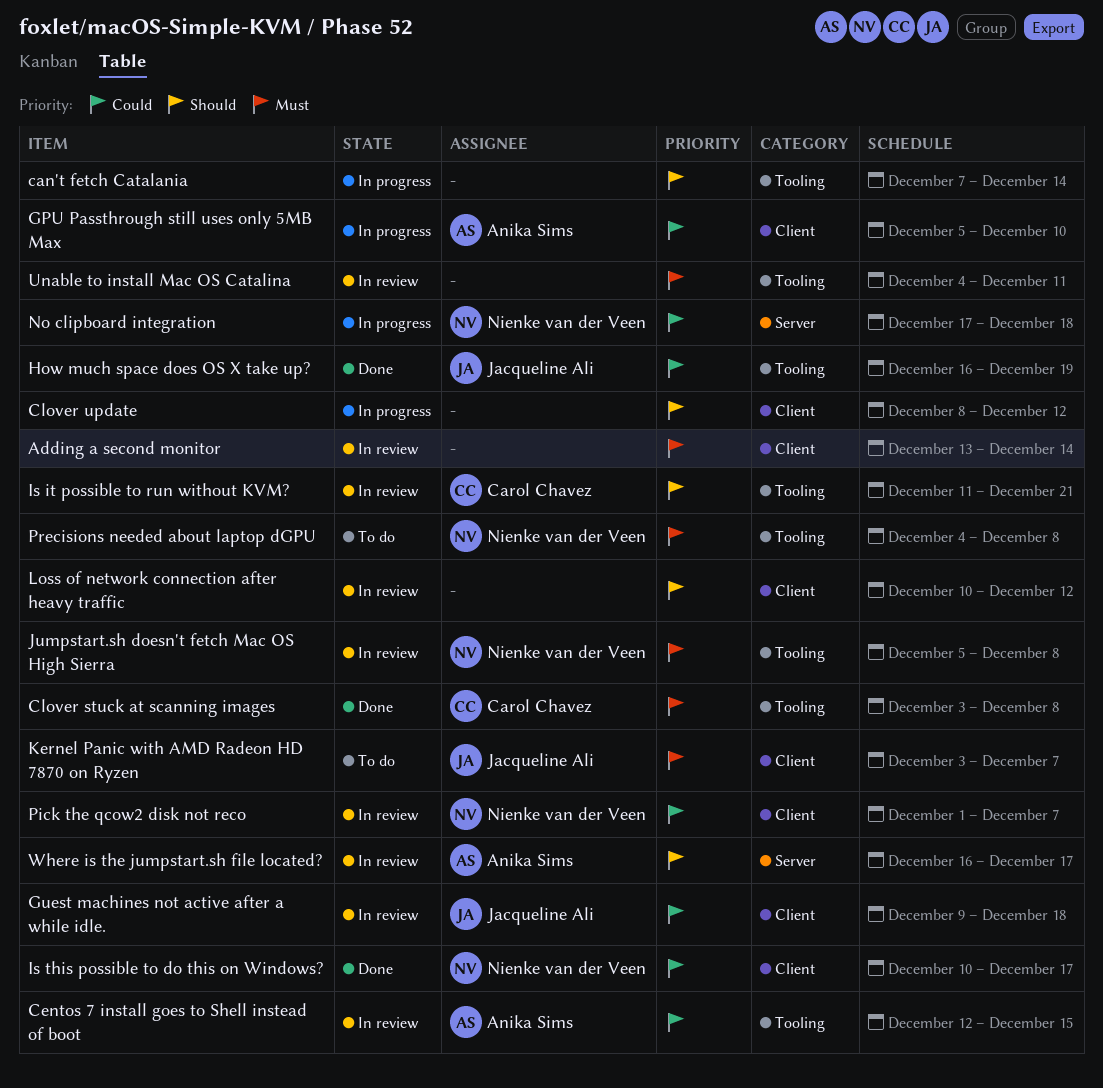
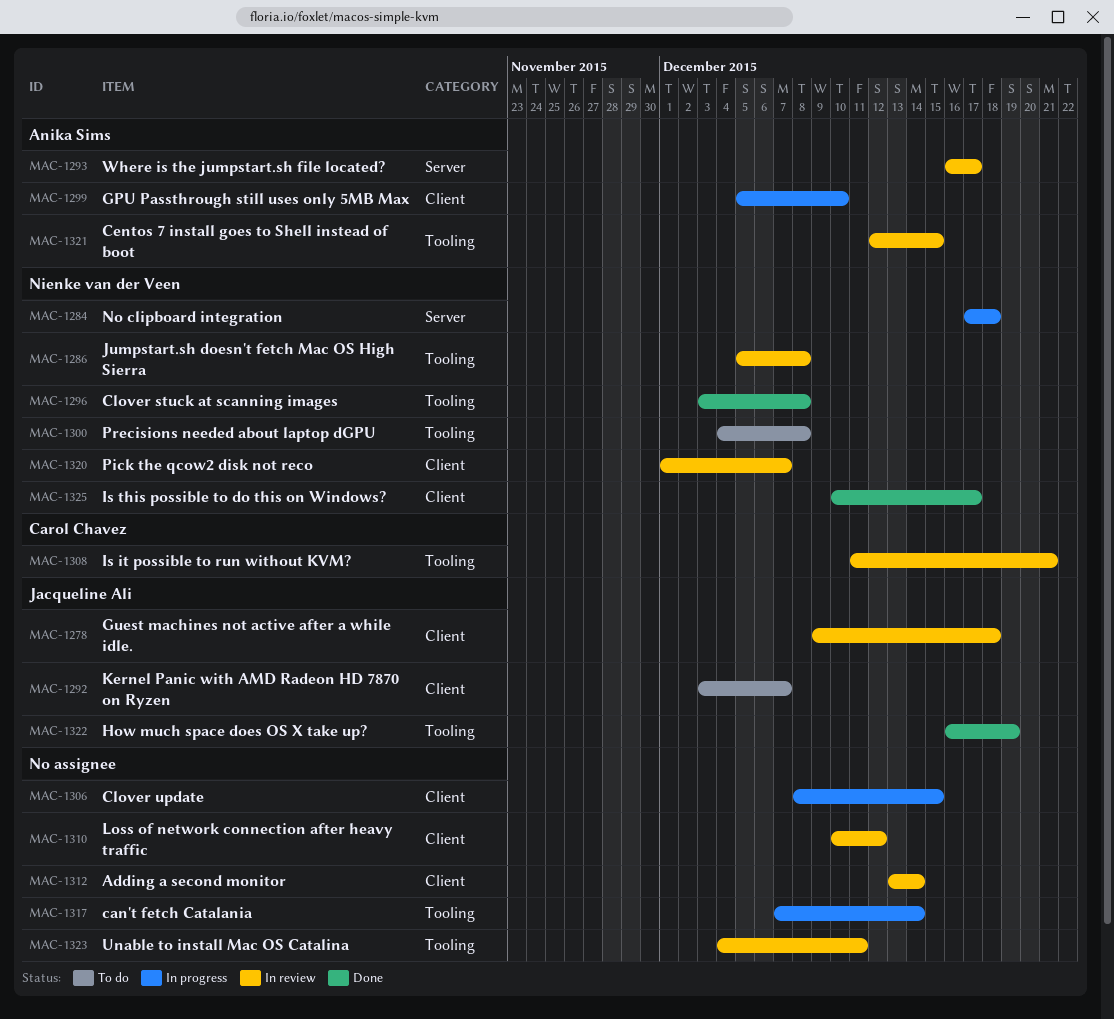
Clover stuck at scanning images, owner: Carol Chavez -> Nienke van der Veen
Clover update, due: Dec 12 -> Dec 15

